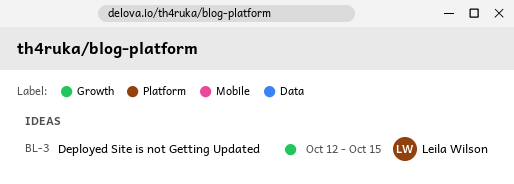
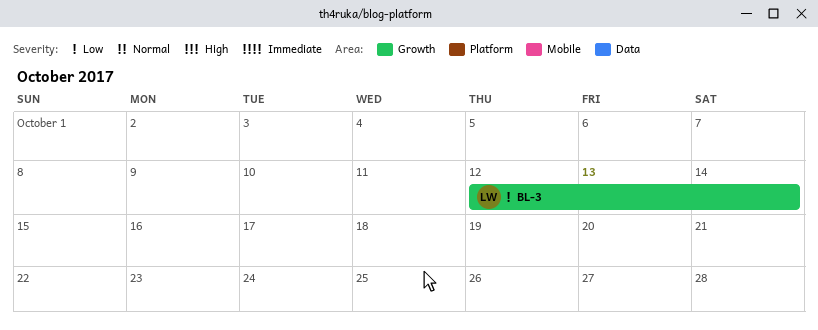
BL-3, due: Oct 15 -> Oct 14

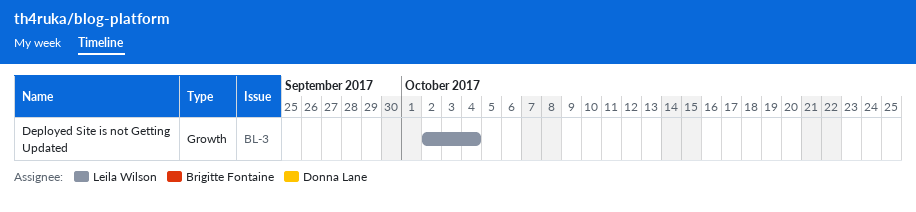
BL-3, start: Oct 12 -> Oct 2
BL-3, due: Oct 14 -> Oct 4

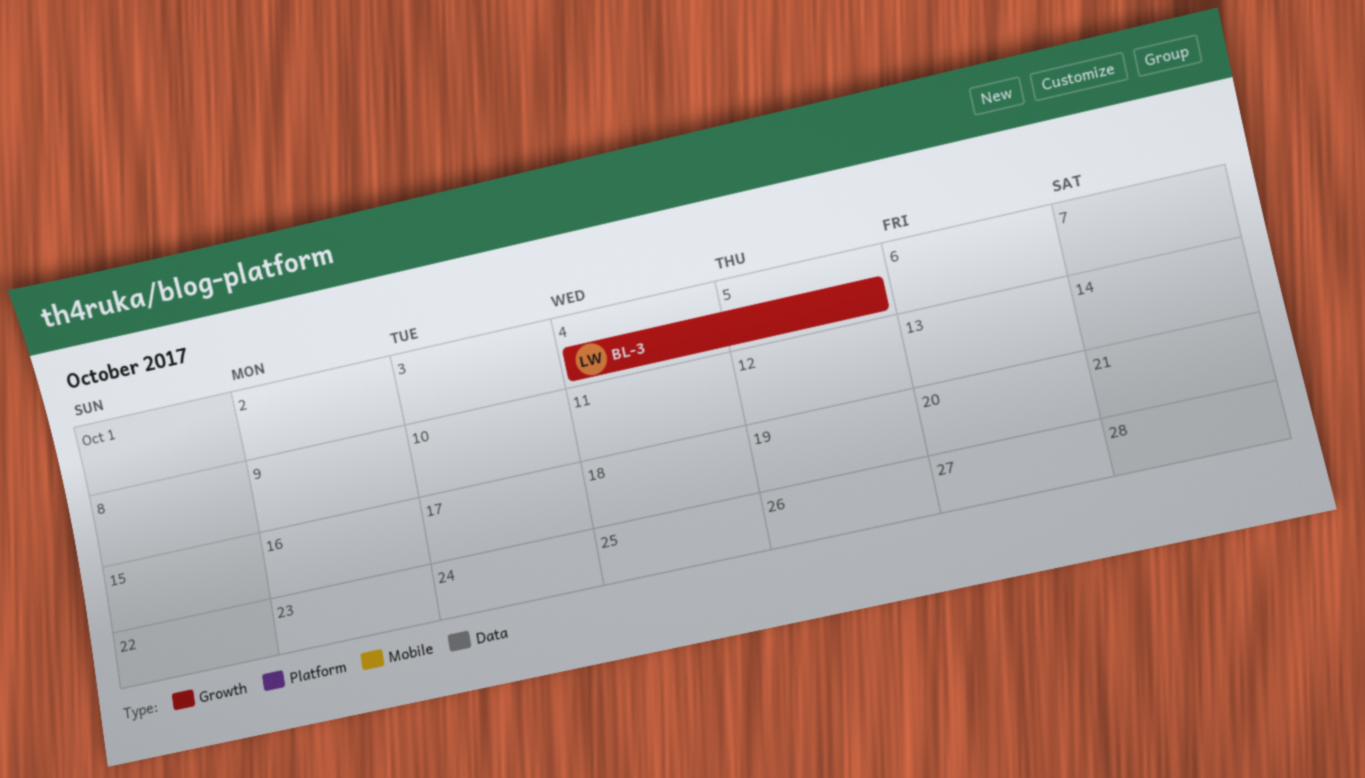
BL-3, start: Oct 2 -> Oct 4
BL-3, due: Oct 4 -> Oct 5

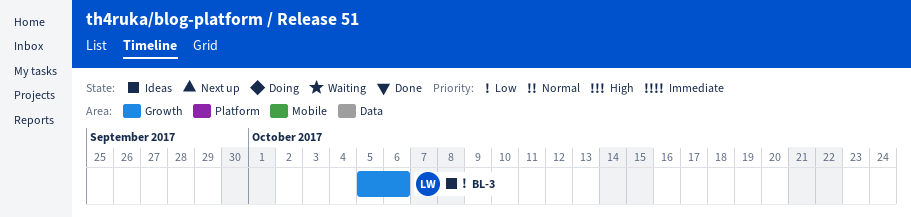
BL-3, start: Oct 4 -> Oct 5
BL-3, due: Oct 5 -> Oct 6

